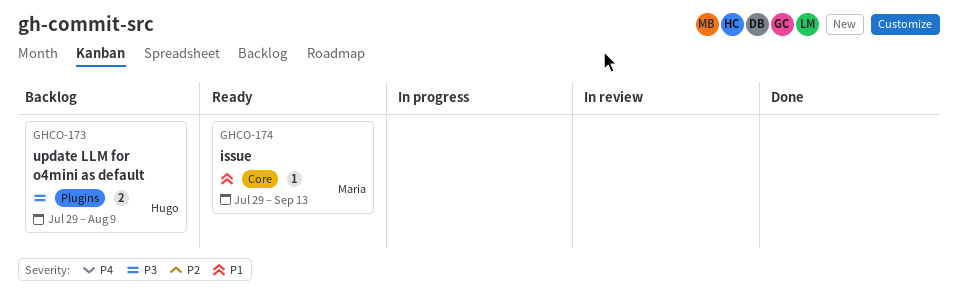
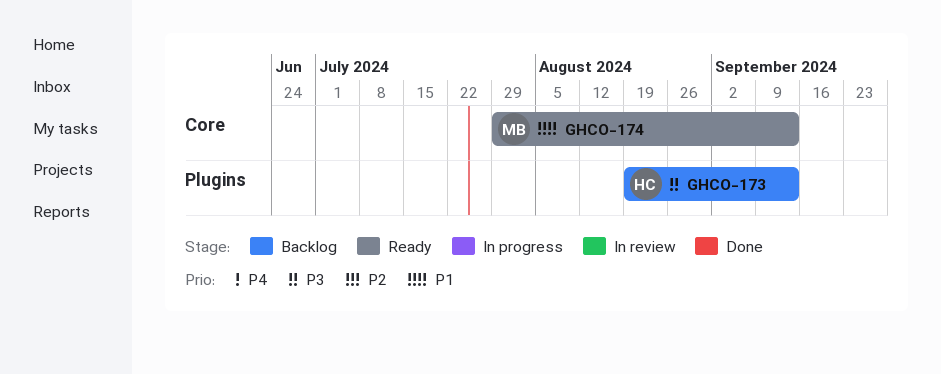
GHCO-173, start: Jul 29 -> Aug 19
GHCO-173, due: Aug 9 -> Sep 13

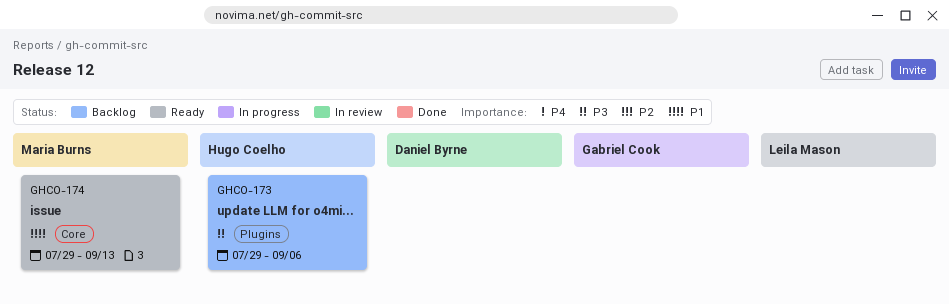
GHCO-173, start: Aug 19 -> Jul 29
GHCO-173, due: Sep 13 -> Sep 6

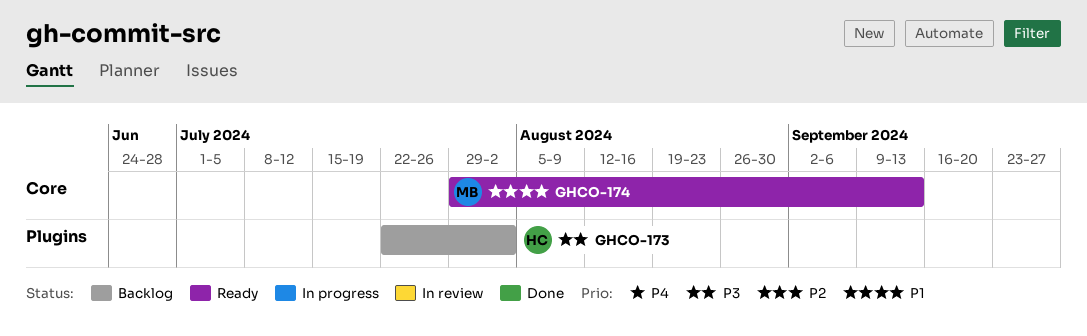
GHCO-173, start: Jul 29 -> Jul 22
GHCO-173, due: Sep 6 -> Aug 2

